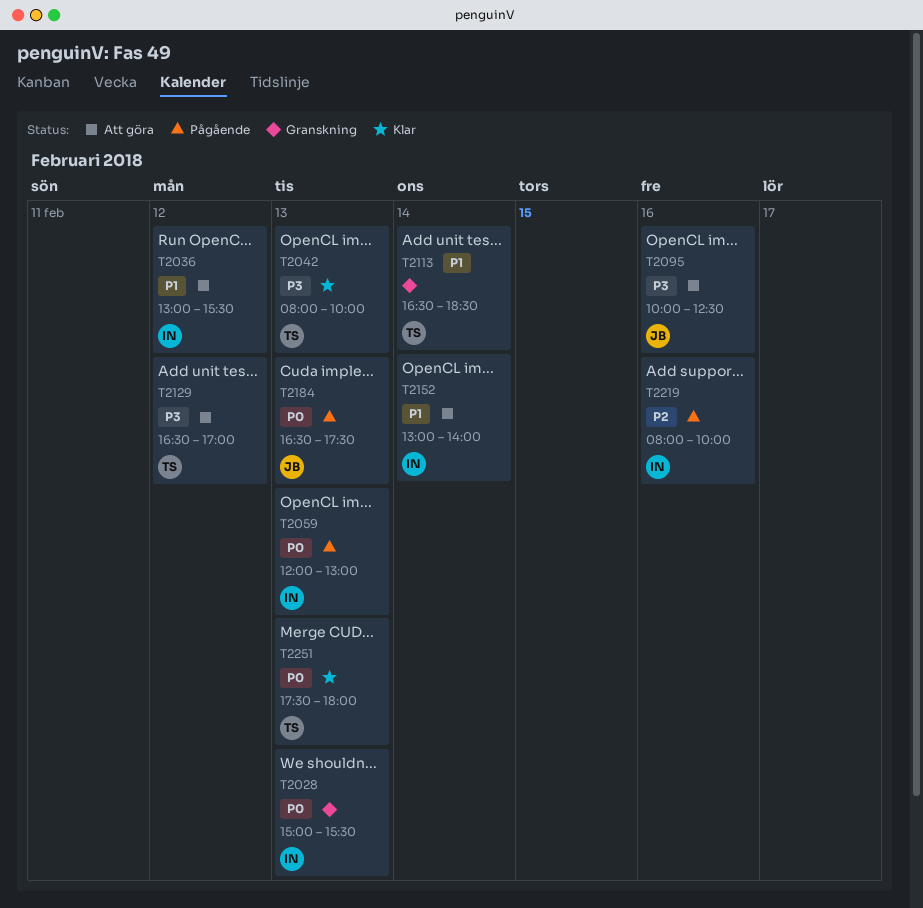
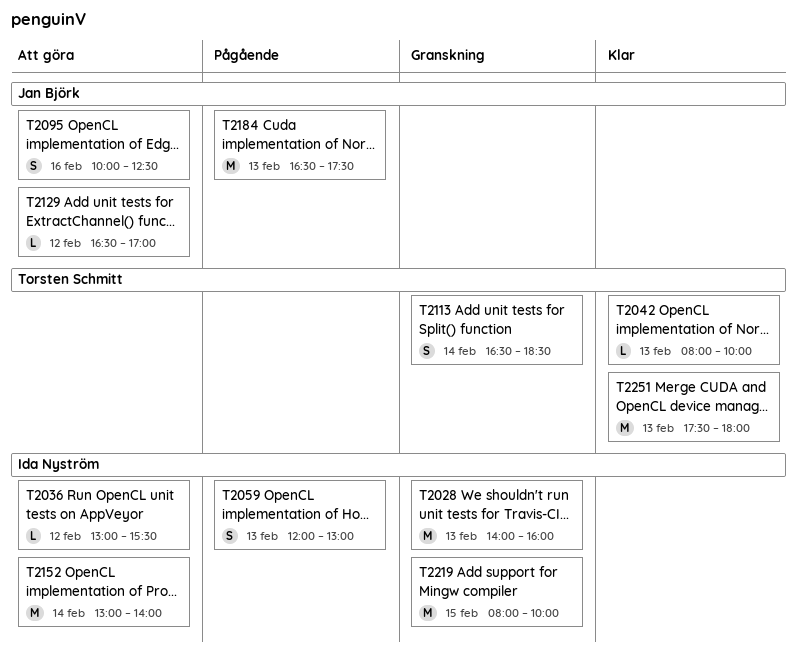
T2028, begins: 15:00 -> 14:00
T2028, ends: 15:30 -> 16:00
T2129, owner: Torsten Schmitt -> Jan Björk
T2219, status: Pågående -> Granskning
T2219, day: Feb 16 -> Feb 15

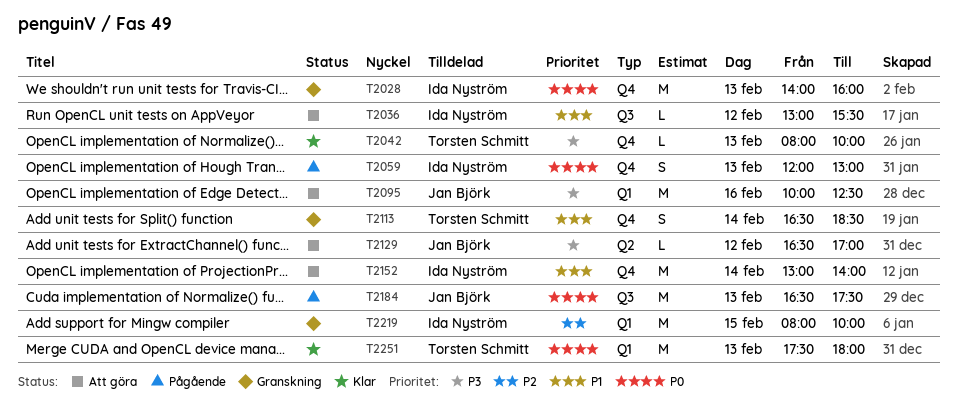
T2095, estimate: S -> M

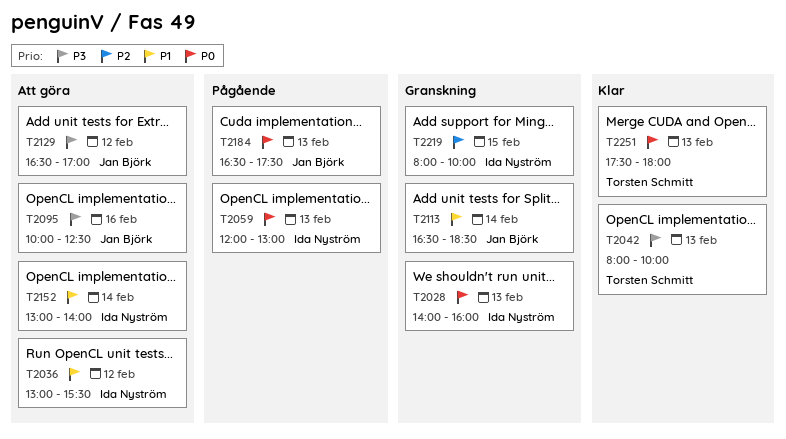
T2113, owner: Torsten Schmitt -> Jan Björk

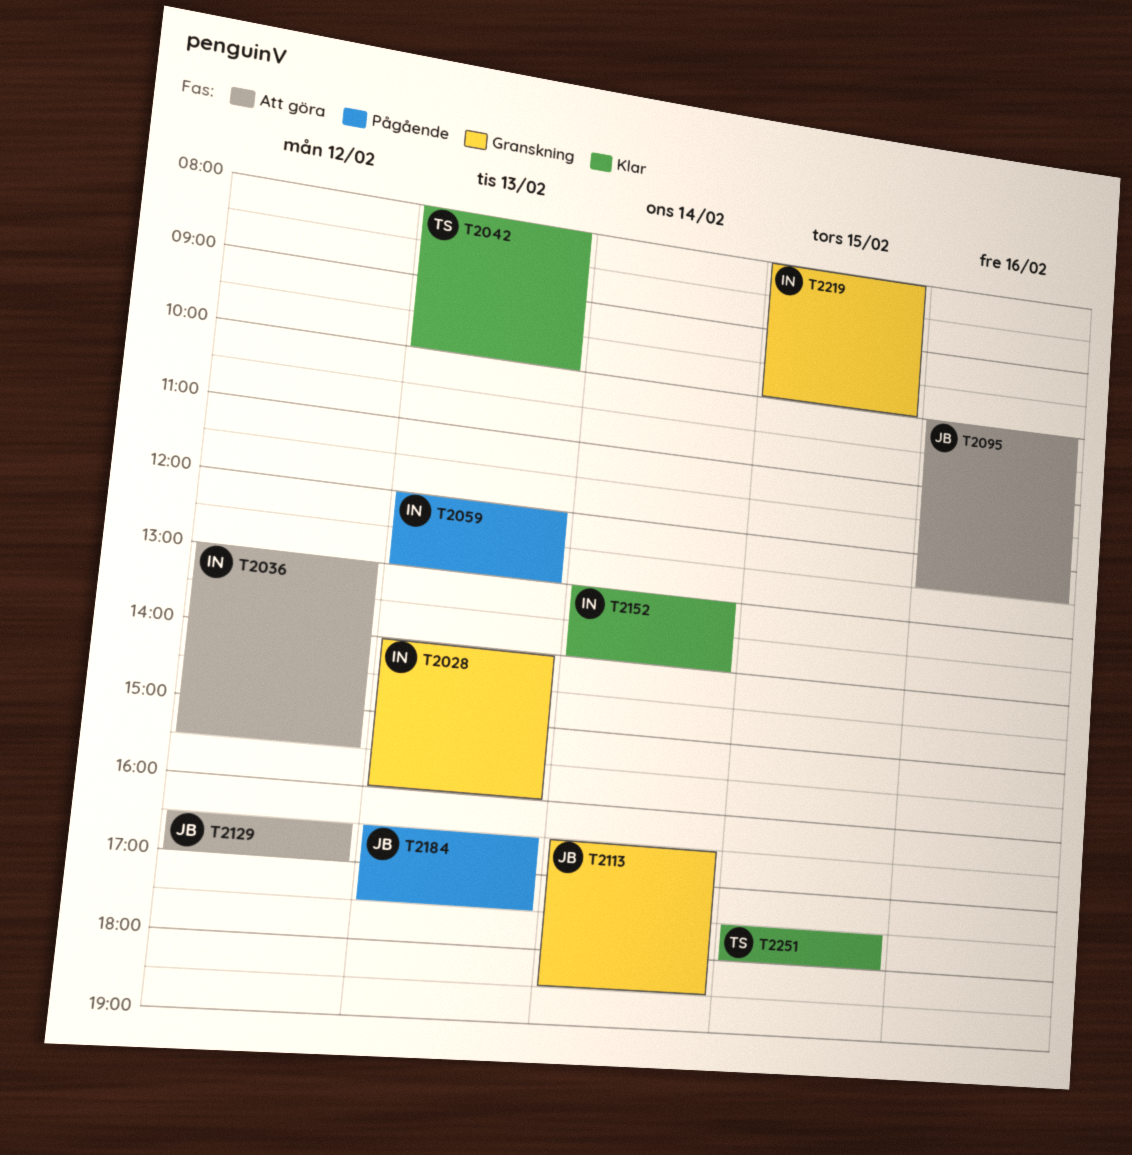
T2152, status: Att göra -> Klar
T2251, day: Feb 13 -> Feb 15

